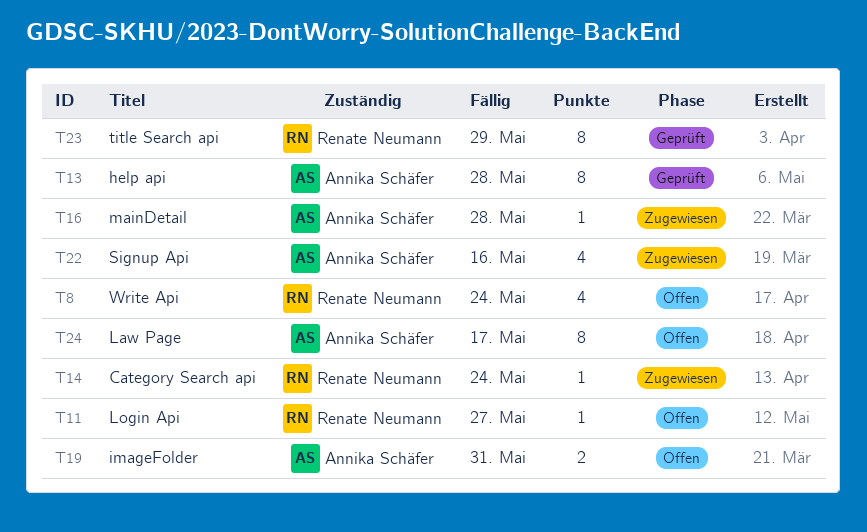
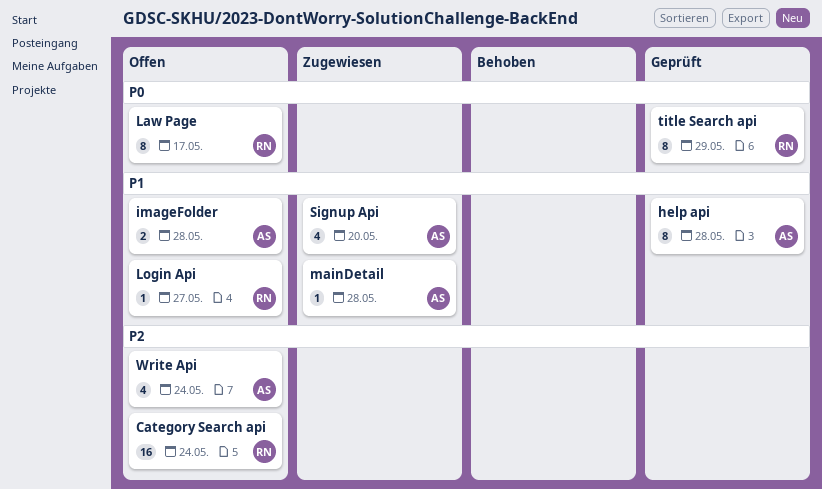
Category Search api, status: Zugewiesen -> Offen
Category Search api, estimate: 1 -> 16
imageFolder, due: May 31 -> May 28
Law Page, owner: Annika Schäfer -> Renate Neumann
Signup Api, due: May 16 -> May 20
Write Api, owner: Renate Neumann -> Annika Schäfer

